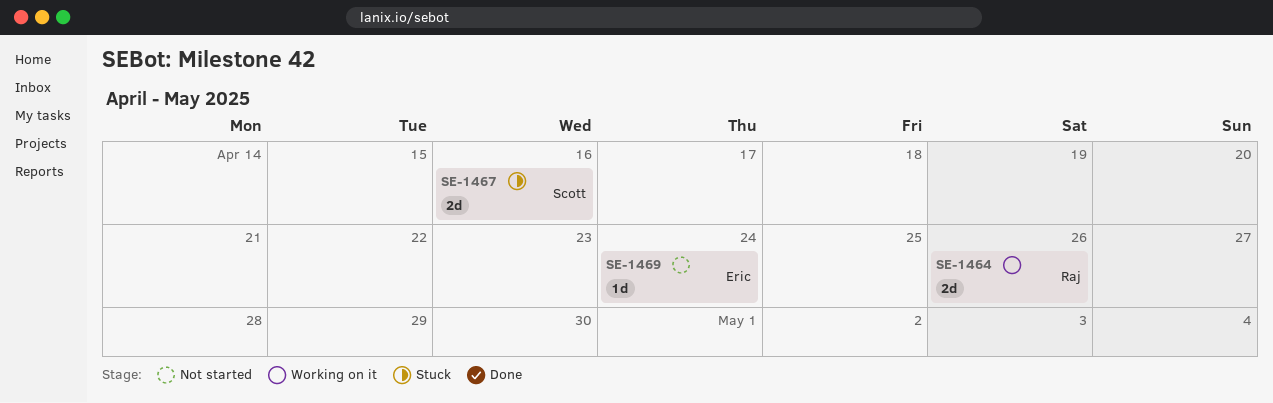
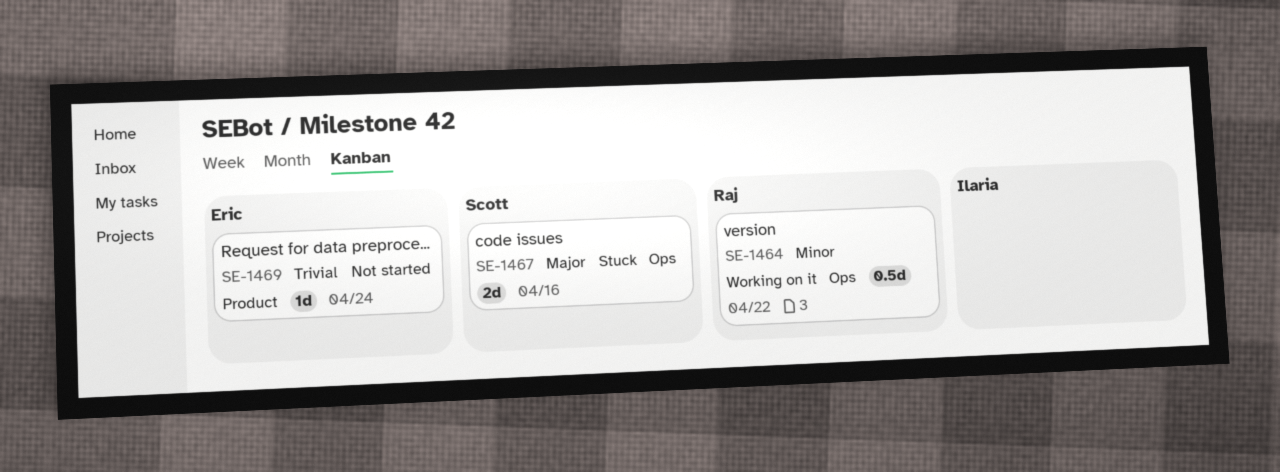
SE-1464, estimate: 2d -> 0.5d
SE-1464, due: Apr 26 -> Apr 22

